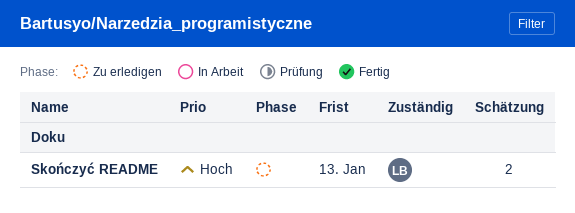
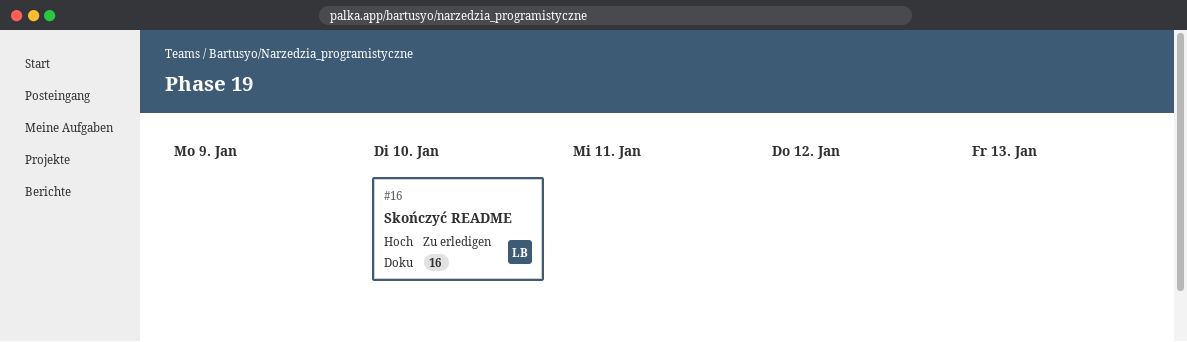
Skończyć README, estimate: 2 -> 16
Skończyć README, due: Jan 13 -> Jan 10

